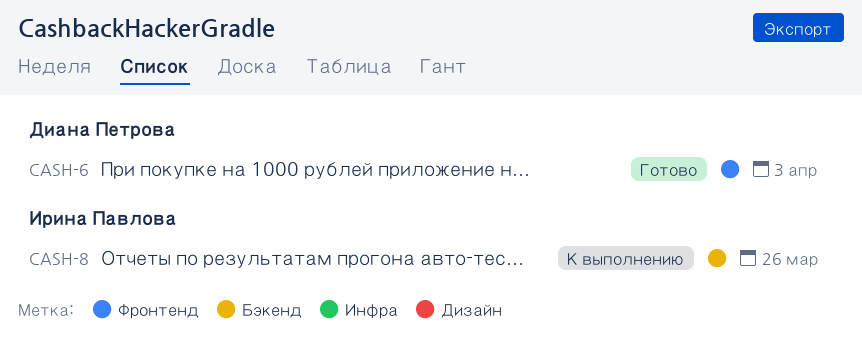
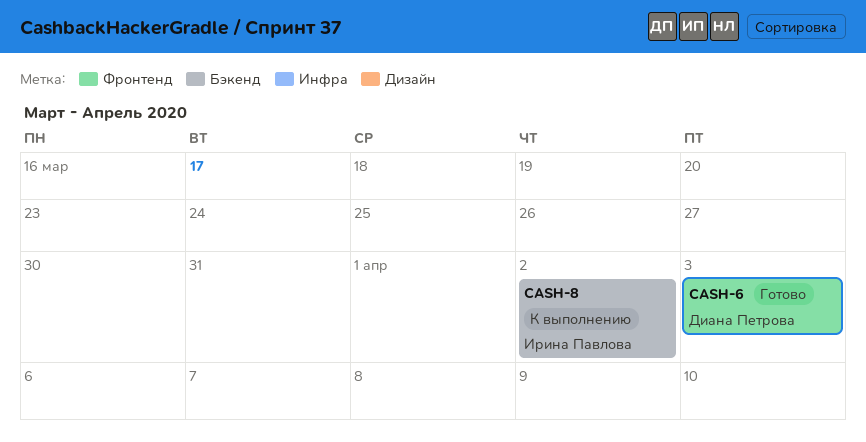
CASH-8, due: Mar 26 -> Apr 2

